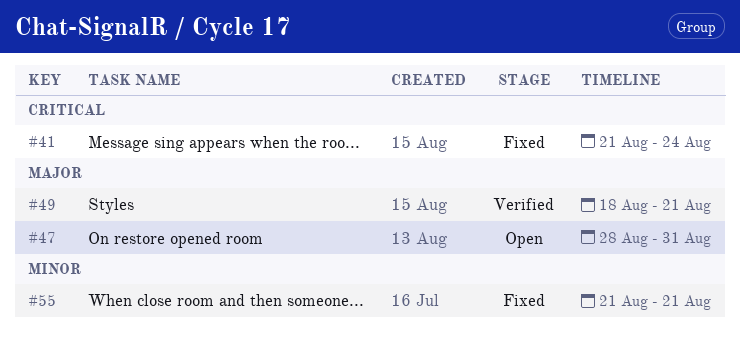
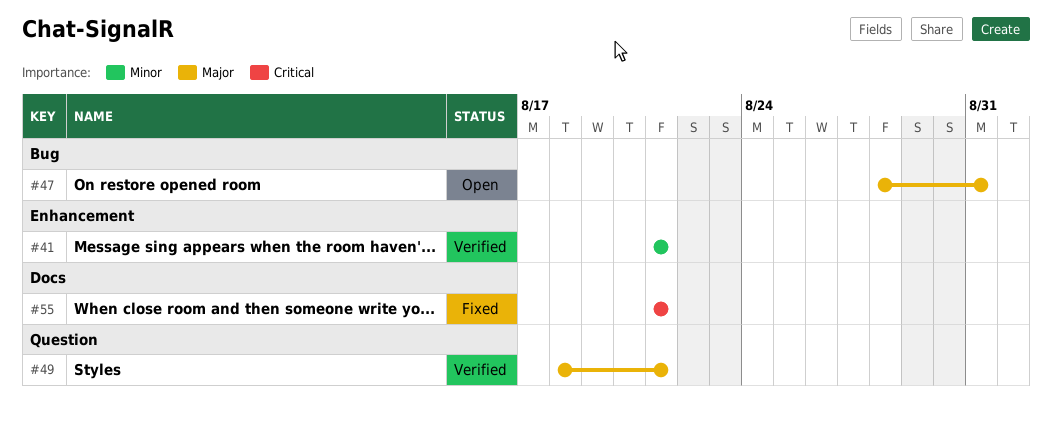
#41, status: Fixed -> Verified
#41, priority: Critical -> Minor
#41, due: Aug 24 -> Aug 21
#55, priority: Minor -> Critical

